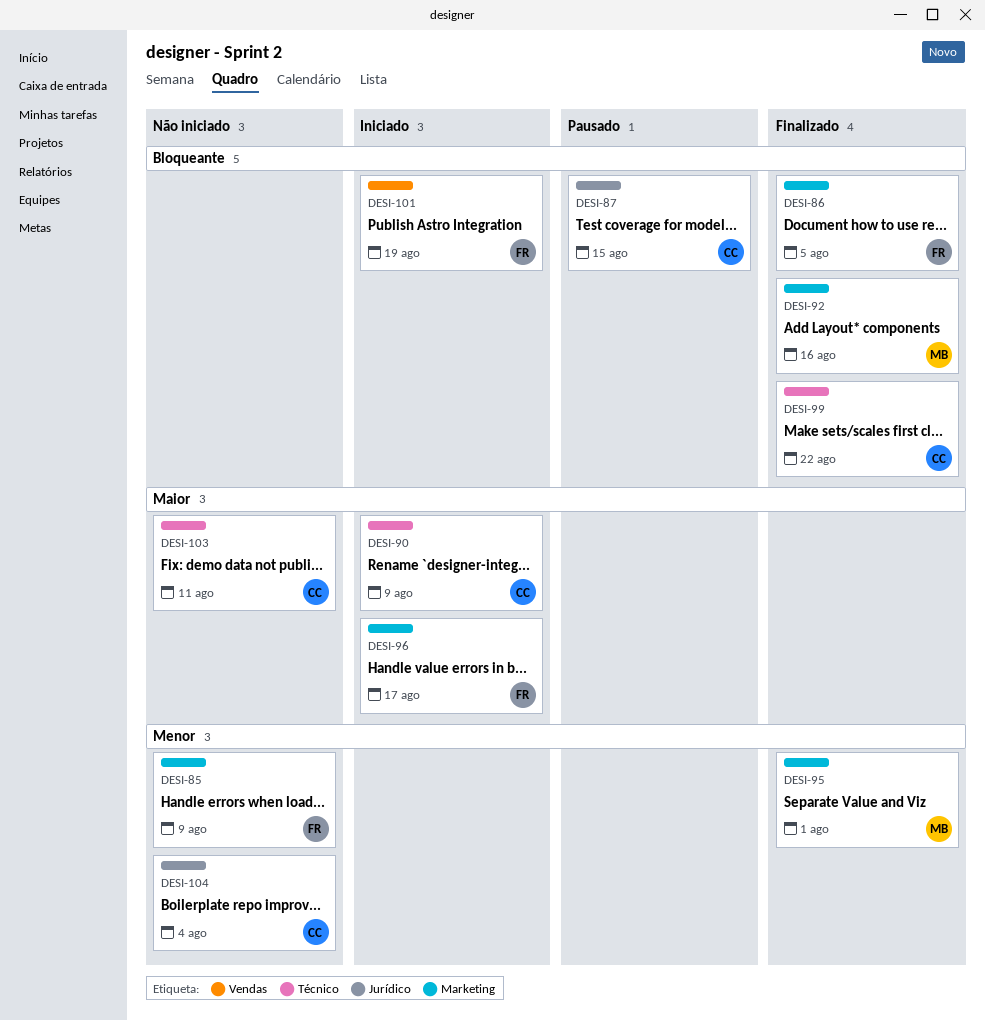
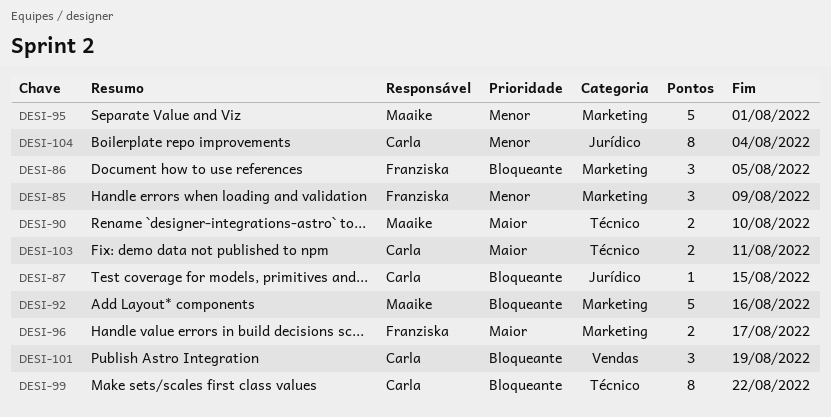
DESI-90, owner: Carla -> Maaike
DESI-90, due: Aug 9 -> Aug 10
DESI-101, owner: Franziska -> Carla

